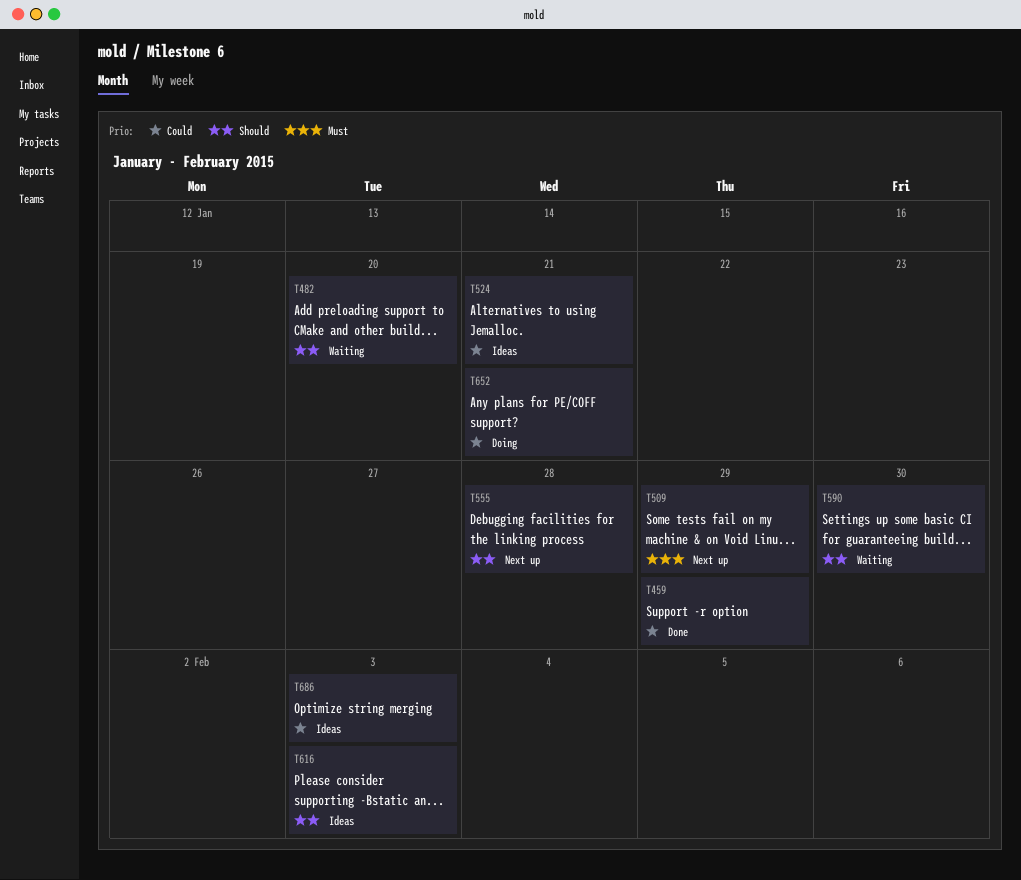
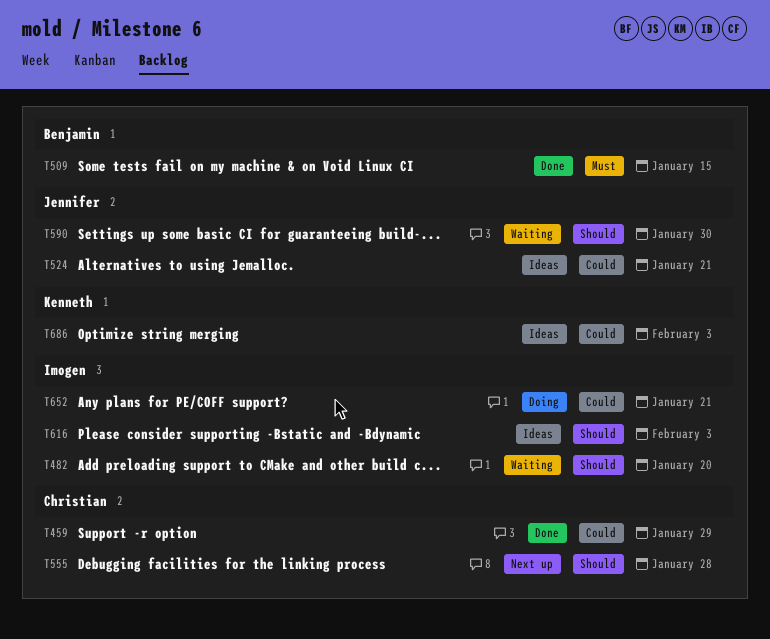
T509, status: Next up -> Done
T509, due: Jan 29 -> Jan 15

